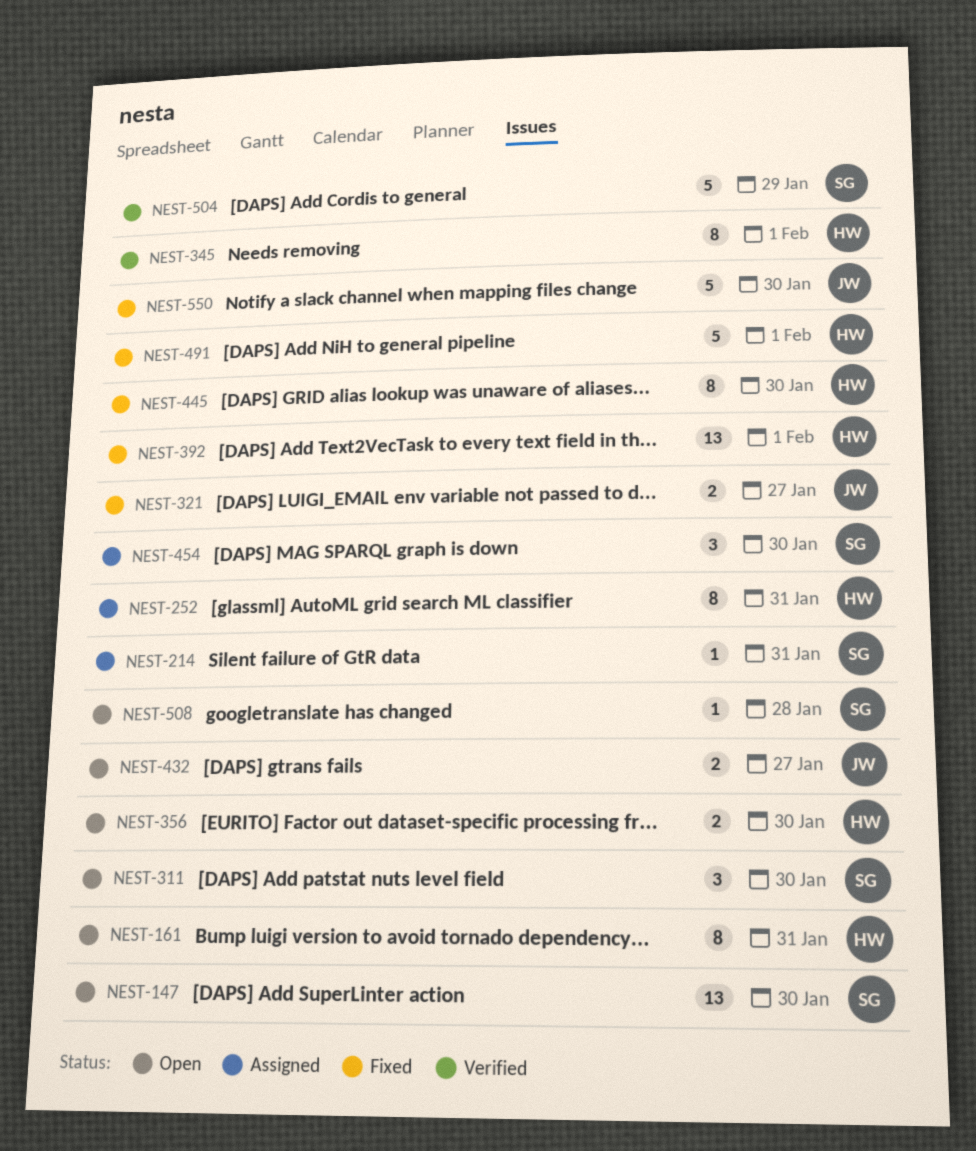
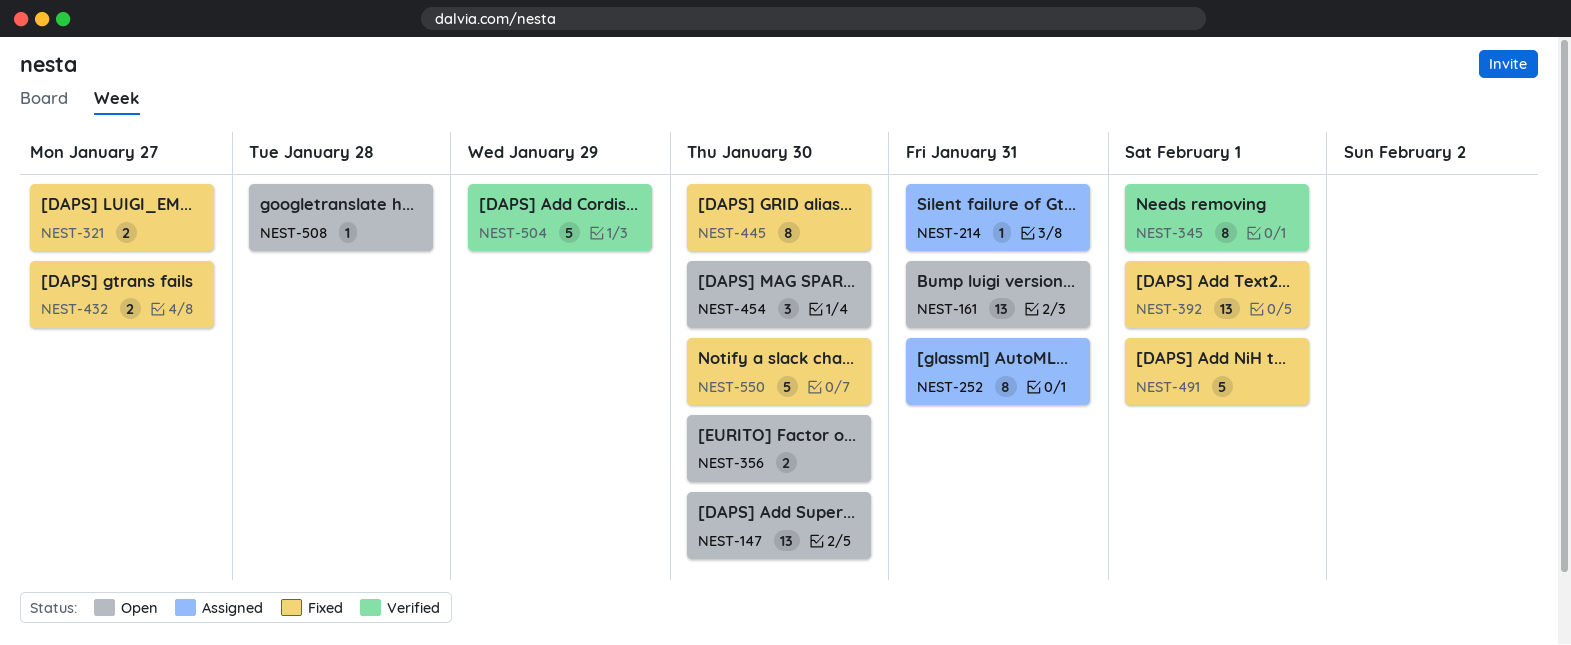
NEST-161, estimate: 8 -> 13
NEST-311: present -> none
NEST-432, status: Open -> Fixed
NEST-454, status: Assigned -> Open

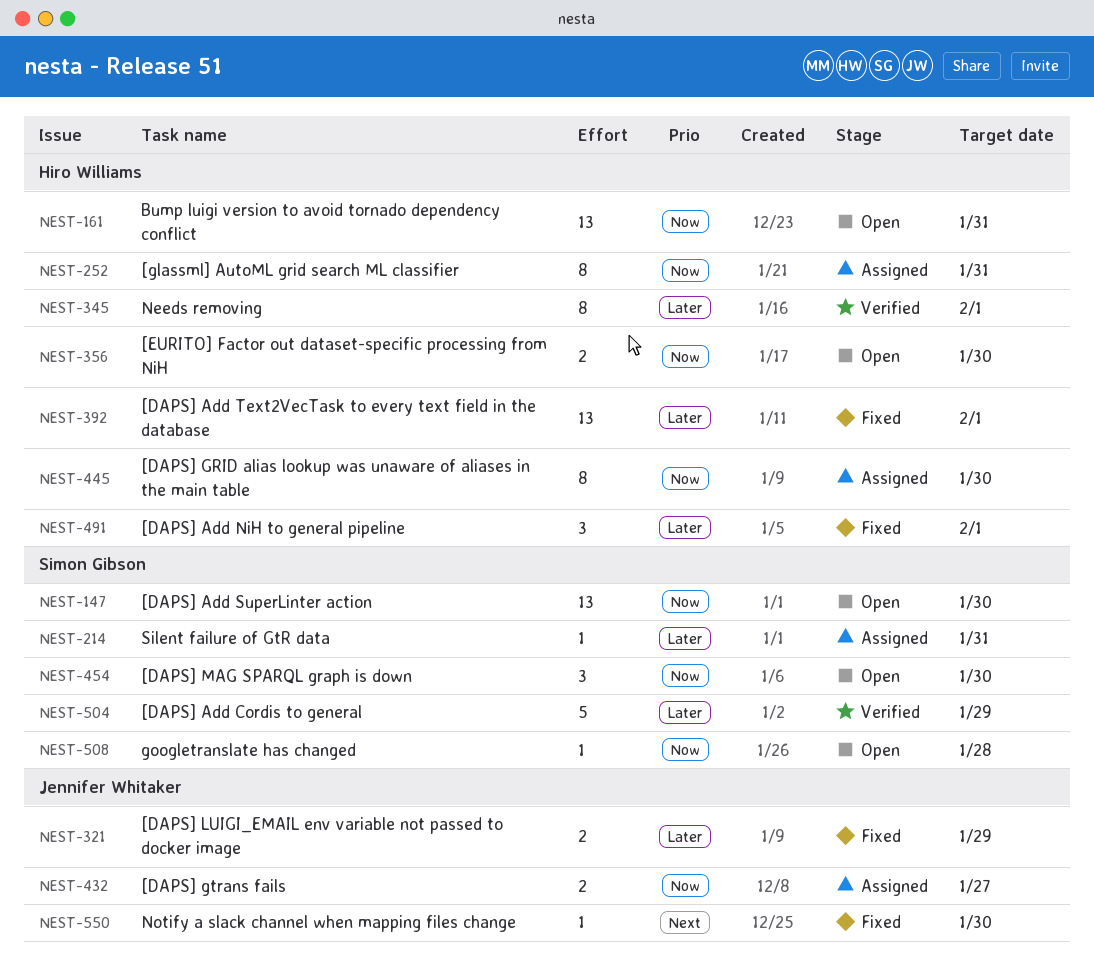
NEST-321, due: Jan 27 -> Jan 29
NEST-432, status: Fixed -> Assigned
NEST-445, status: Fixed -> Assigned
NEST-491, estimate: 5 -> 3
NEST-550, estimate: 5 -> 1

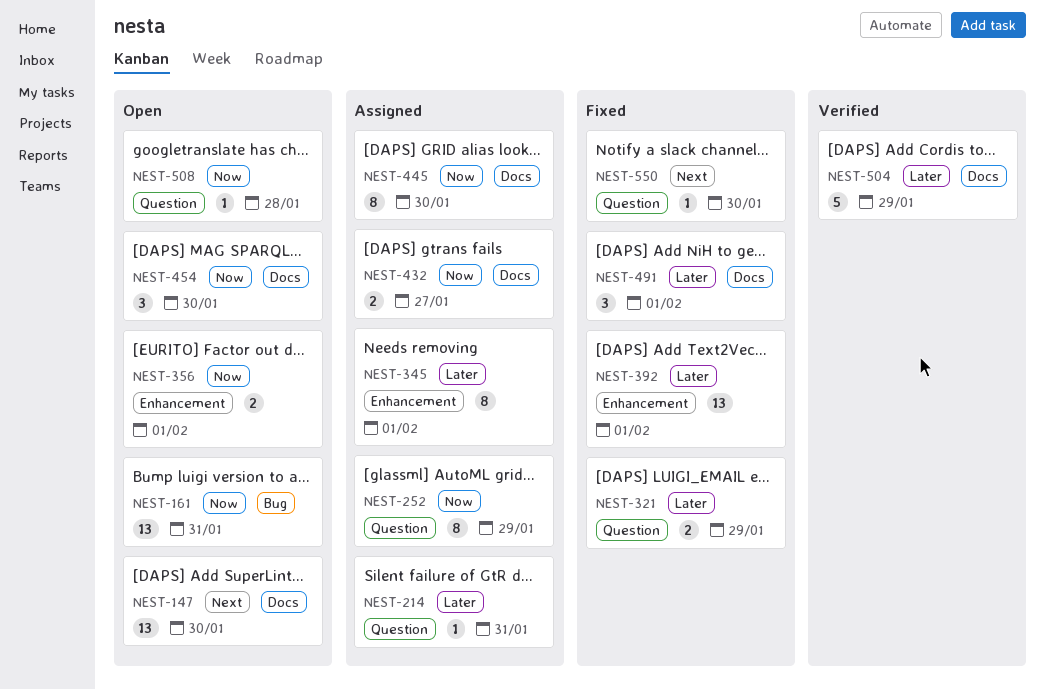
NEST-147, priority: Now -> Next
NEST-252, due: Jan 31 -> Jan 29
NEST-345, status: Verified -> Assigned
NEST-356, due: Jan 30 -> Feb 1

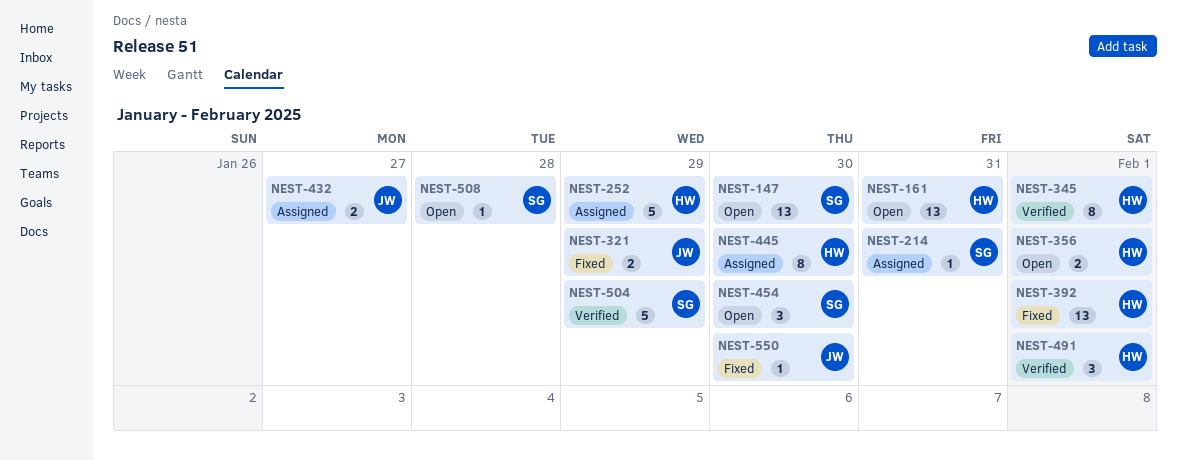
NEST-252, estimate: 8 -> 5
NEST-345, status: Assigned -> Verified
NEST-491, status: Fixed -> Verified

